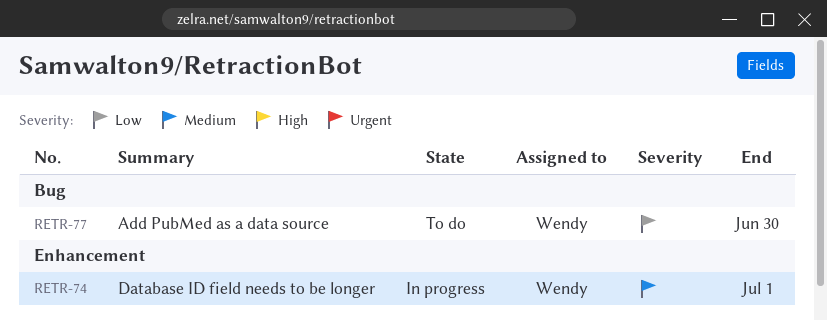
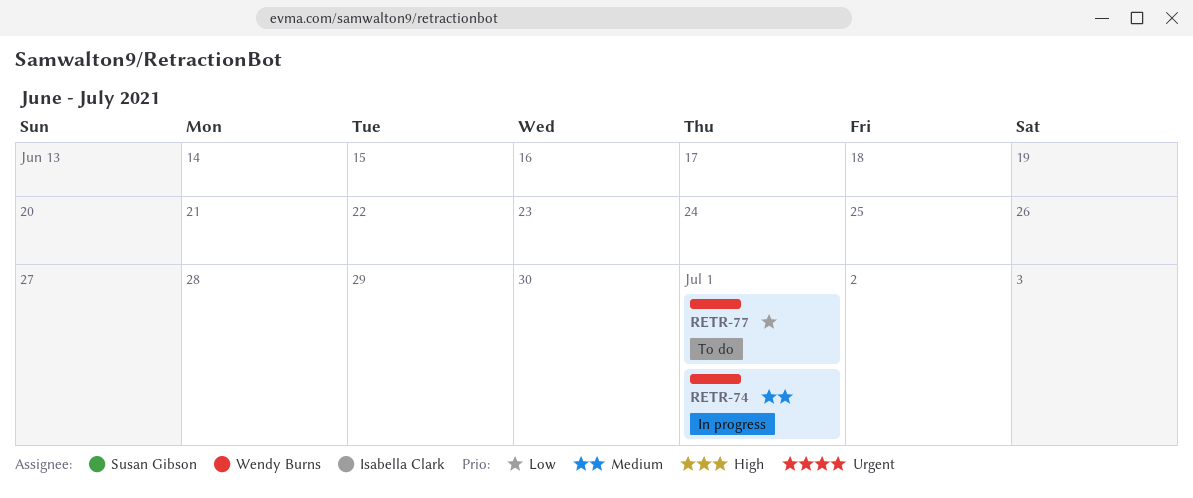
RETR-77, due: Jun 30 -> Jul 1

